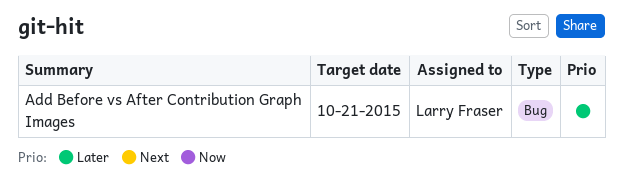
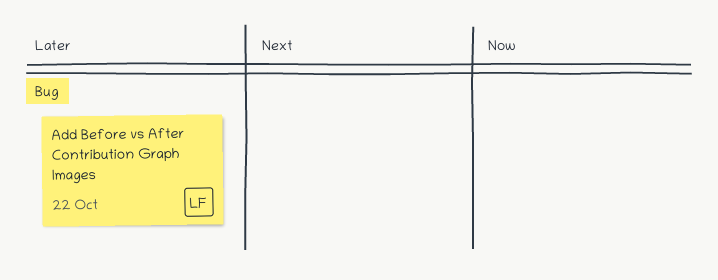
Add Before vs After Contribution Graph Images, due: Oct 21 -> Oct 22

